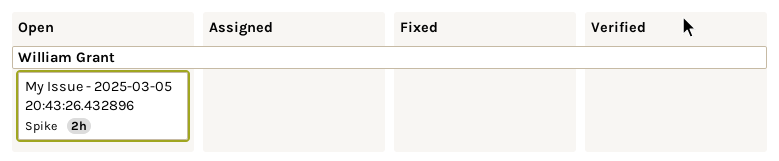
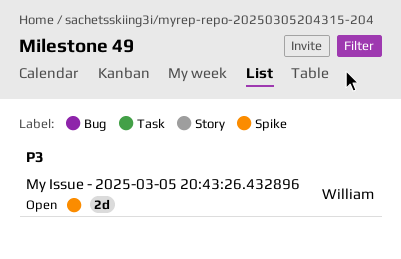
My Issue - 2025-03-05 20:43:26.432896, estimate: 2h -> 2d

